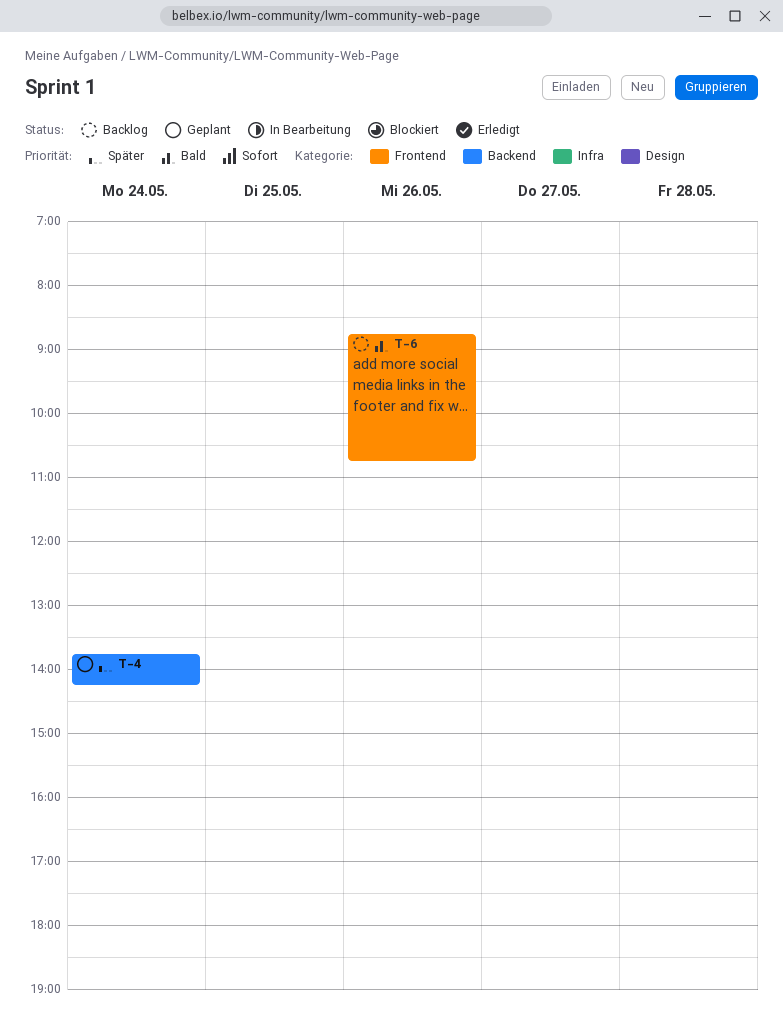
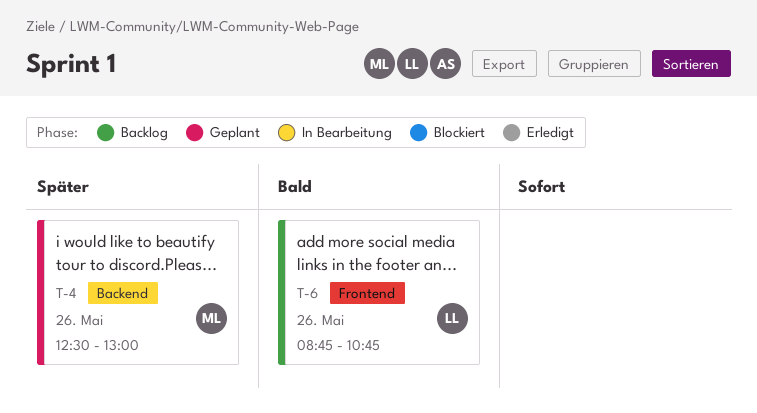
T-4, day: May 24 -> May 26
T-4, begins: 13:45 -> 12:30
T-4, ends: 14:15 -> 13:00

